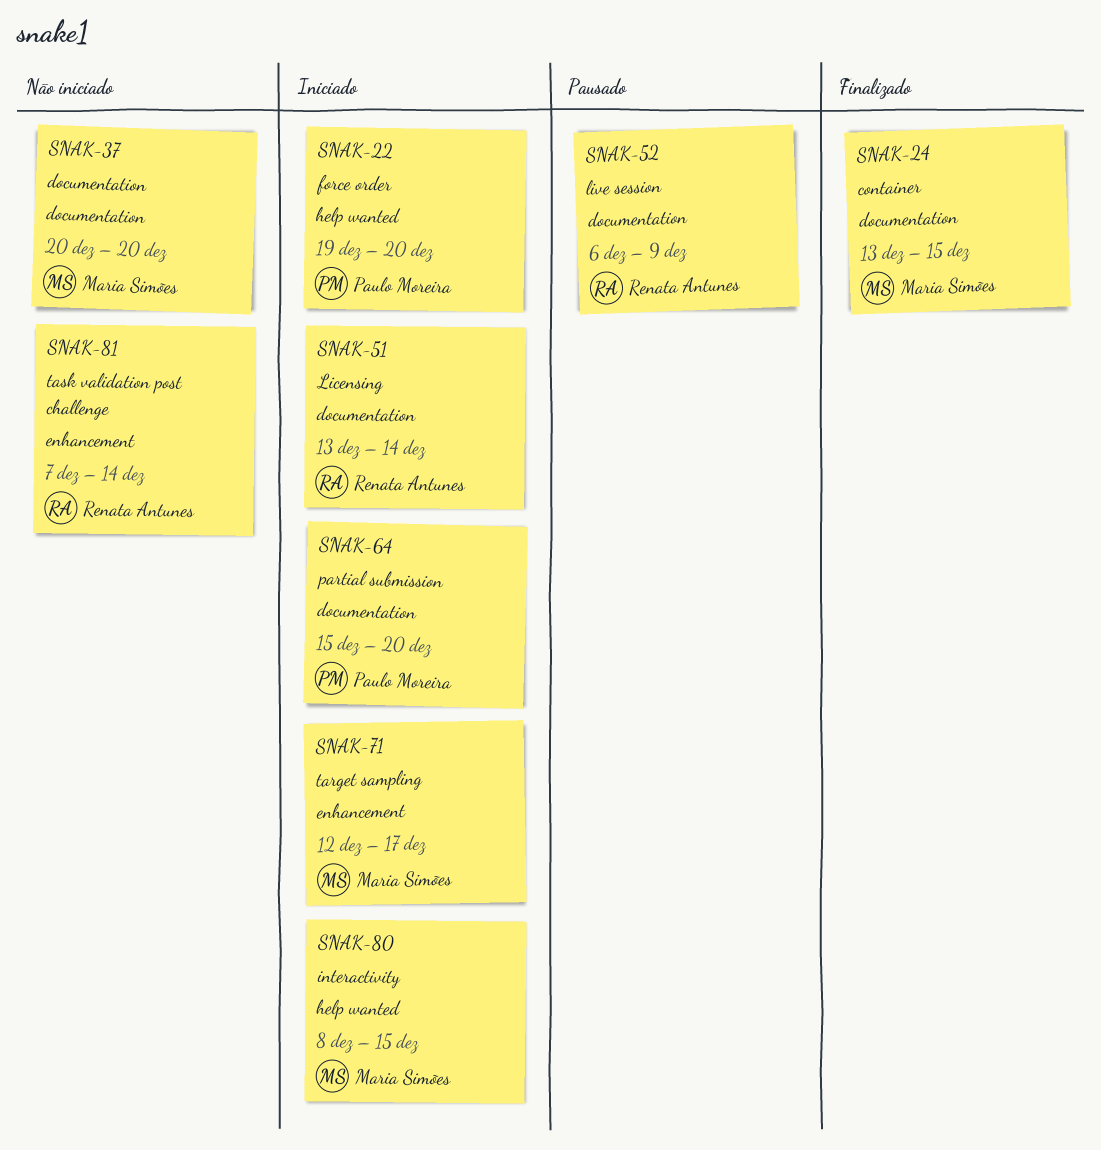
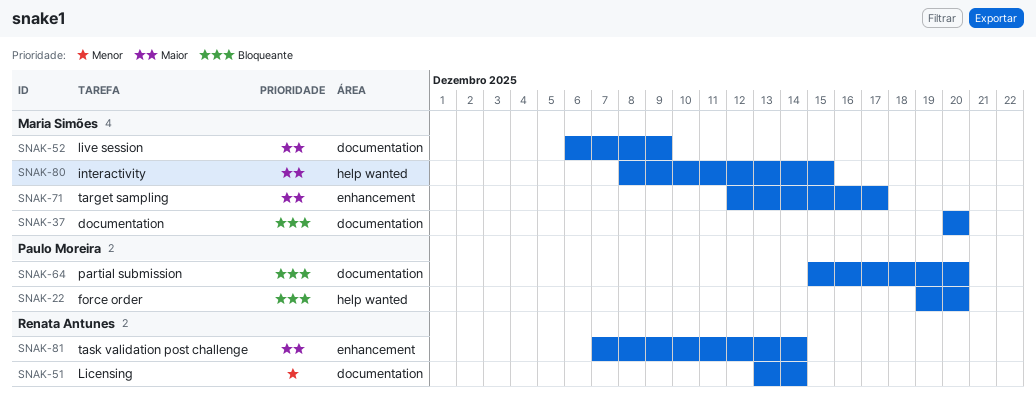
SNAK-24: present -> none
SNAK-52, owner: Renata Antunes -> Maria Simões

